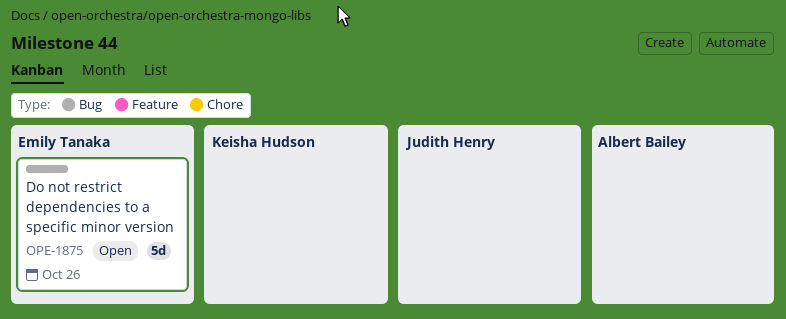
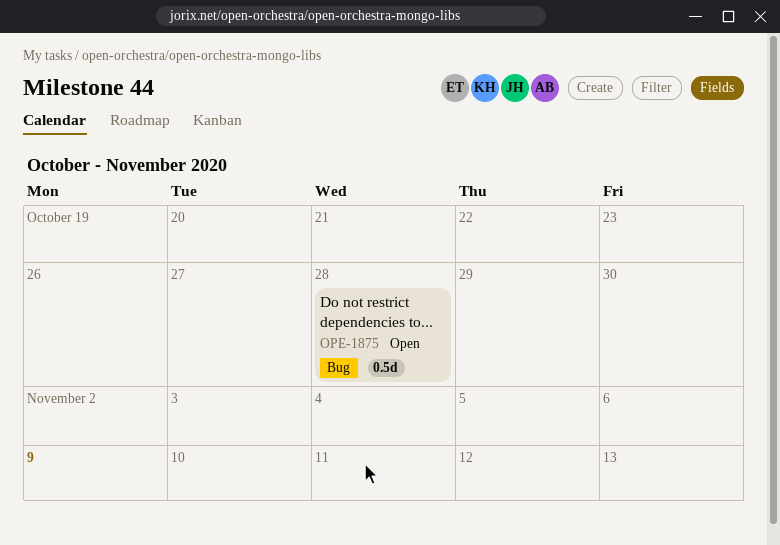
OPE-1875, estimate: 5d -> 0.5d
OPE-1875, due: Oct 26 -> Oct 28

